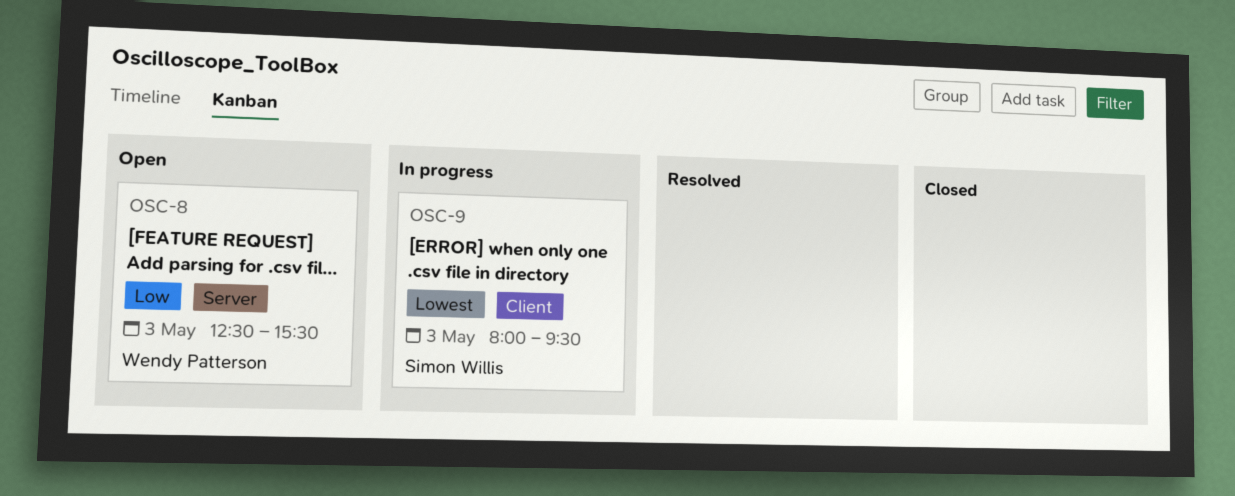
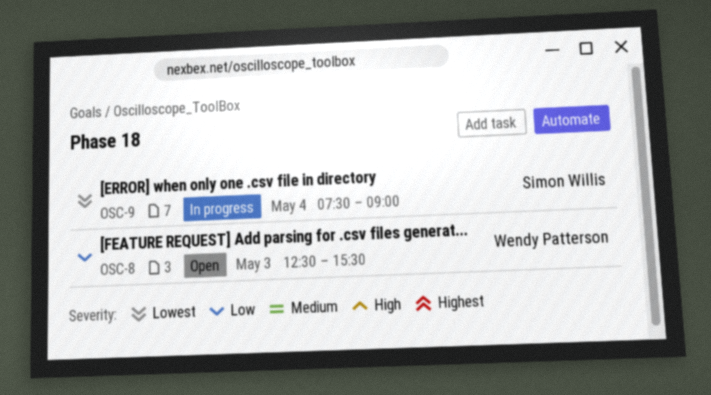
OSC-9, day: May 3 -> May 4
OSC-9, begins: 08:00 -> 07:30
OSC-9, ends: 09:30 -> 09:00

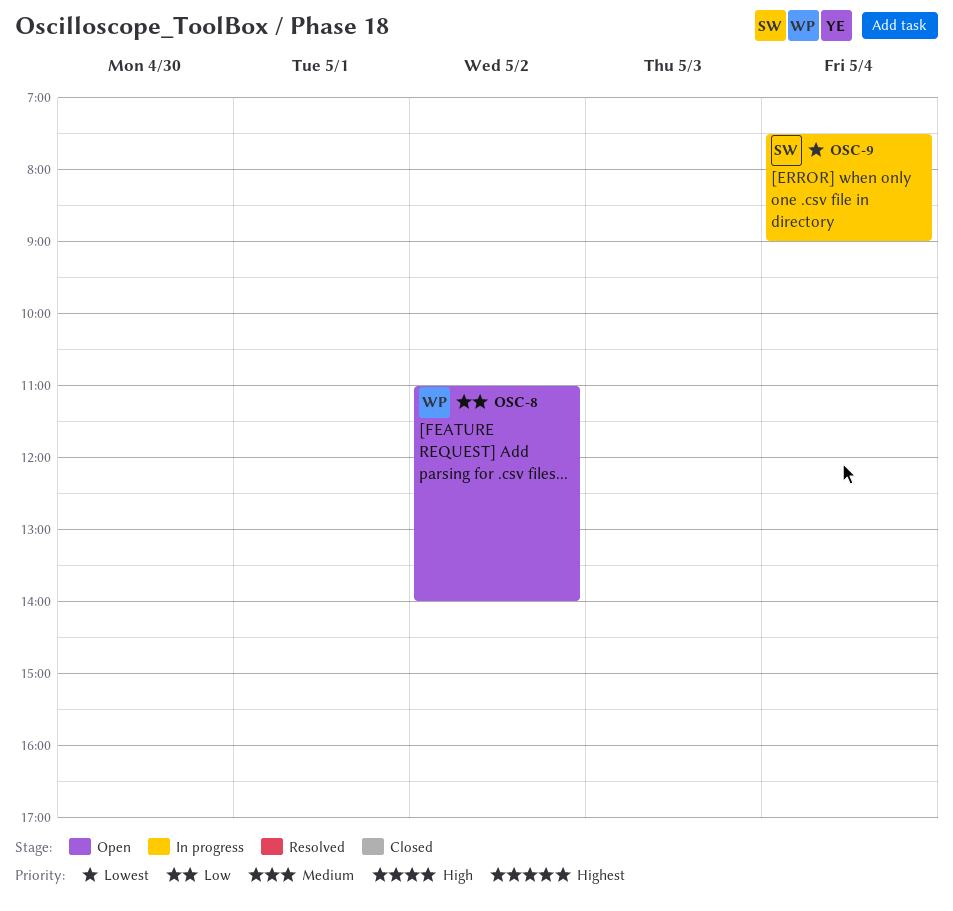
OSC-8, day: May 3 -> May 2
OSC-8, begins: 12:30 -> 11:00
OSC-8, ends: 15:30 -> 14:00

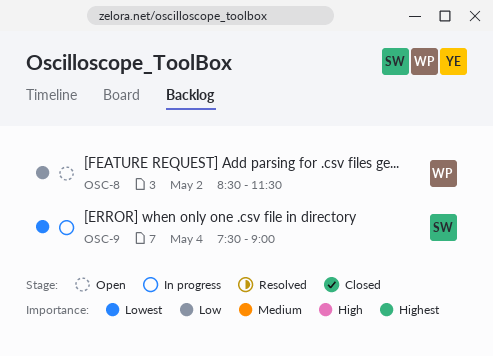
OSC-8, begins: 11:00 -> 08:30
OSC-8, ends: 14:00 -> 11:30

